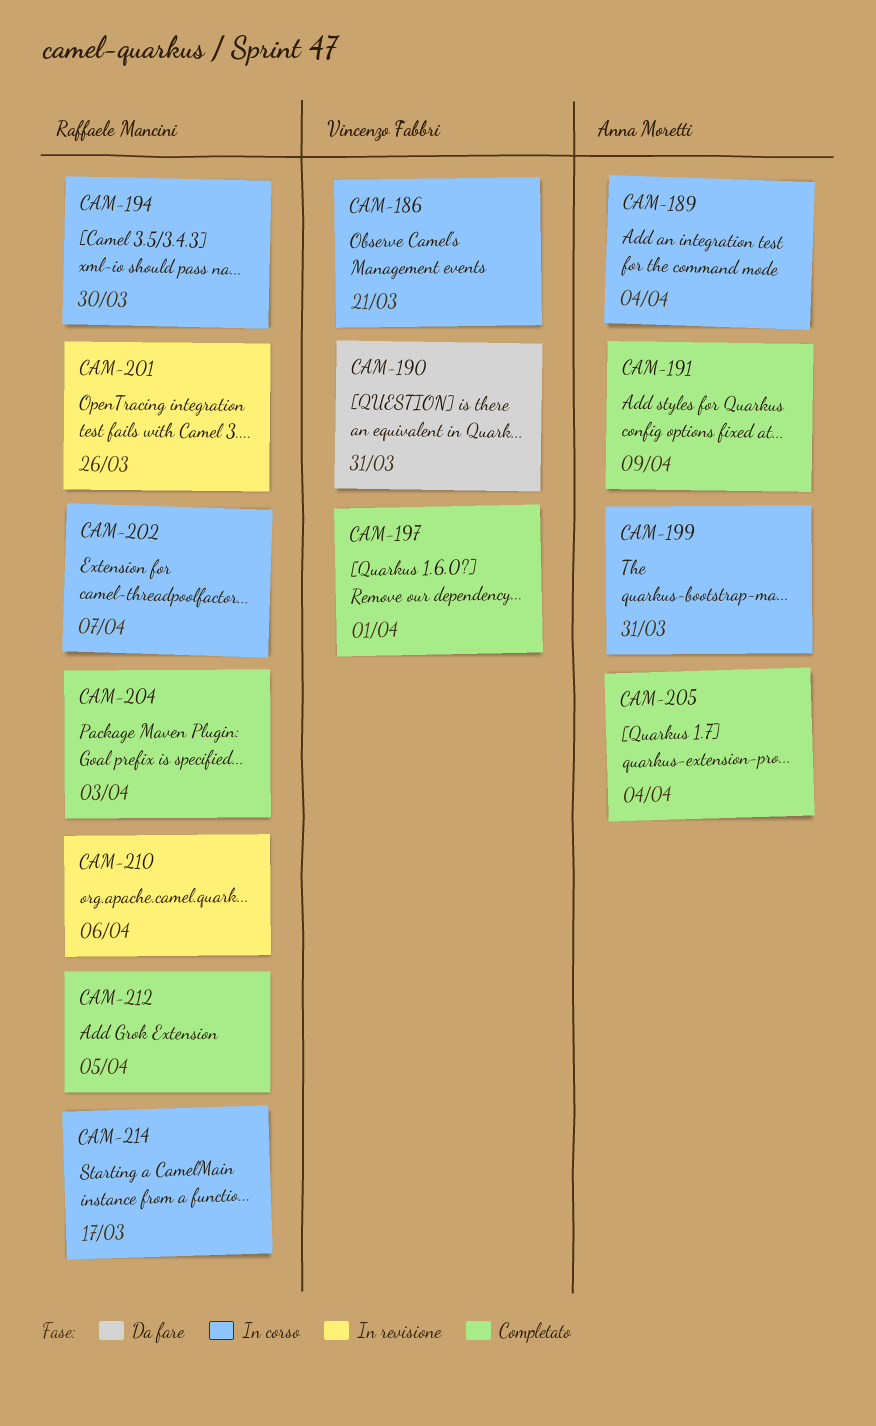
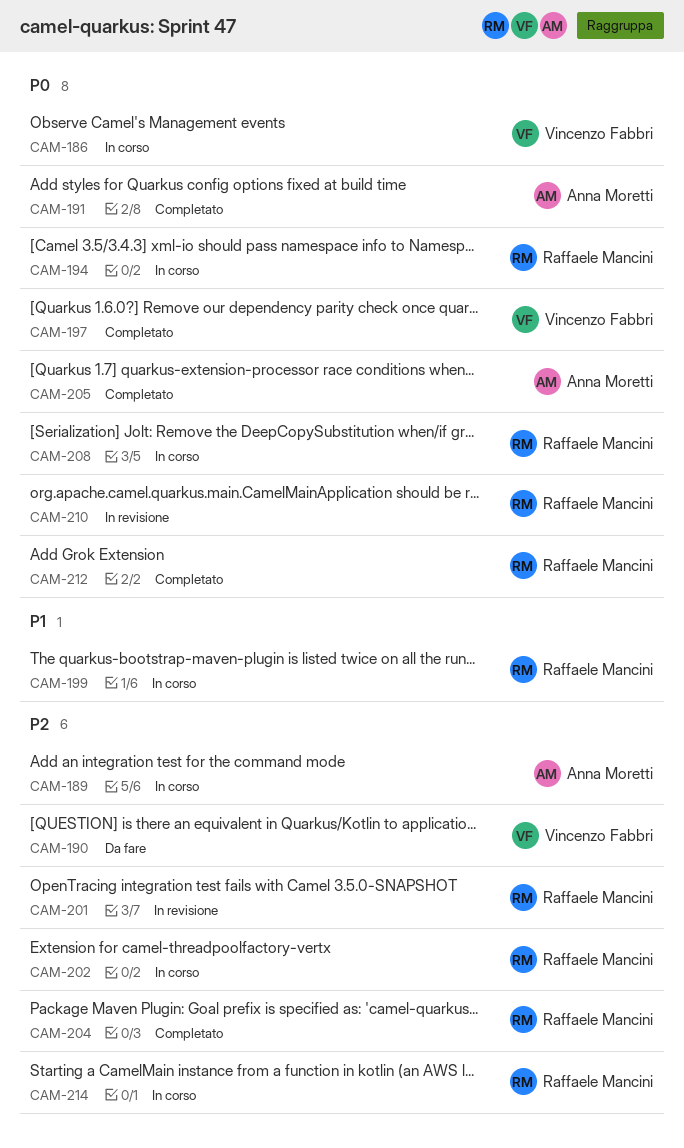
CAM-199, owner: Anna Moretti -> Raffaele Mancini
CAM-208: none -> present

